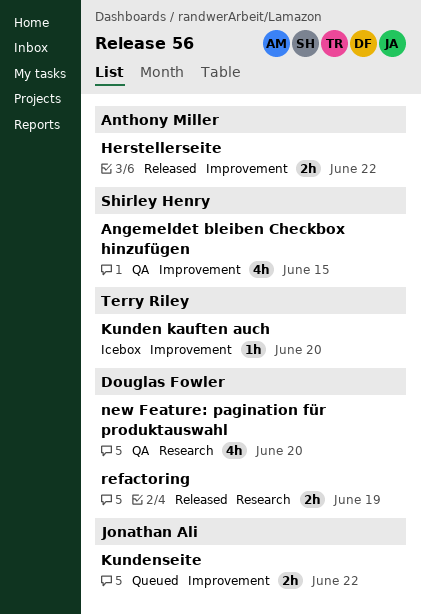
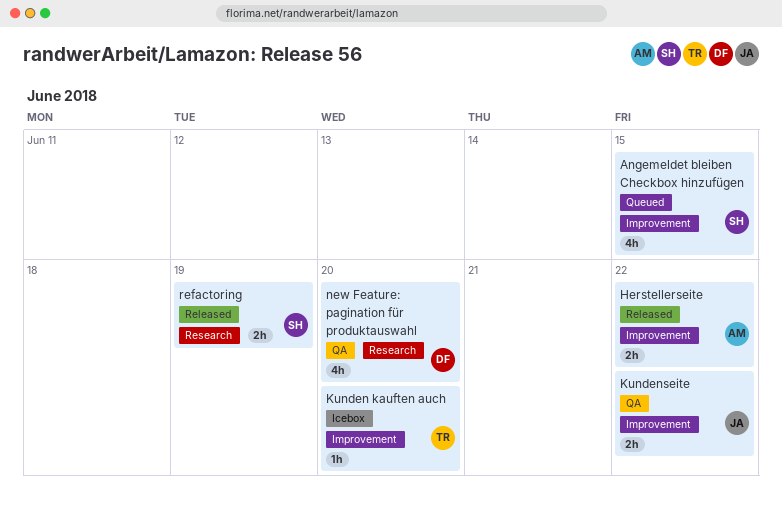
Angemeldet bleiben Checkbox hinzufügen, status: QA -> Queued
Kundenseite, status: Queued -> QA
refactoring, owner: Douglas Fowler -> Shirley Henry

